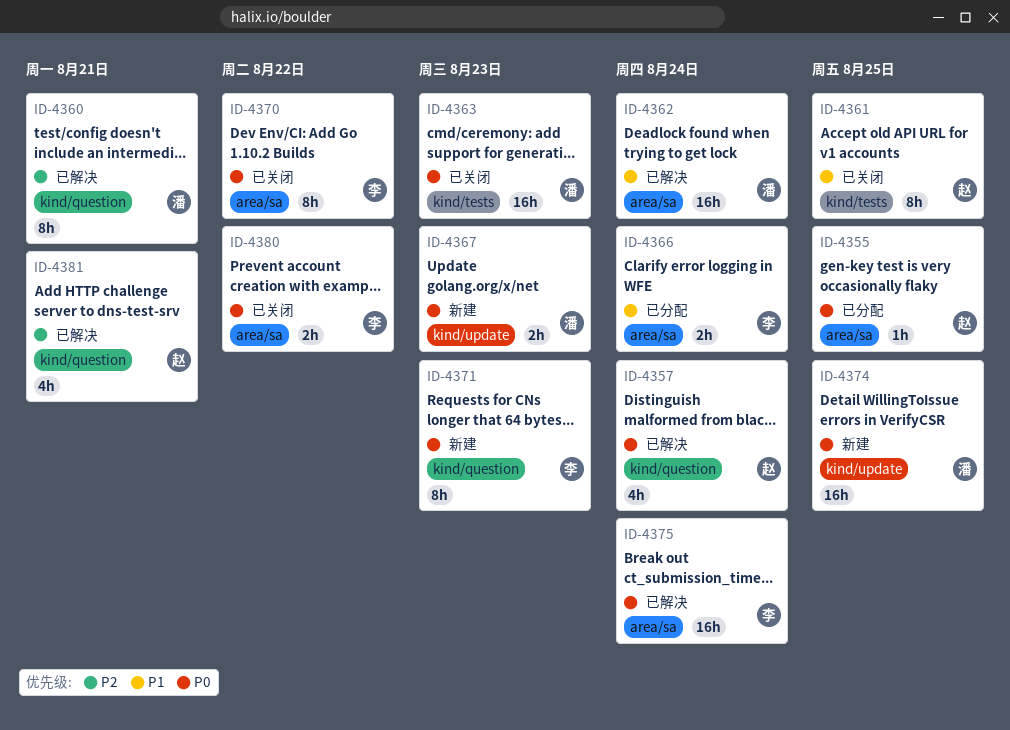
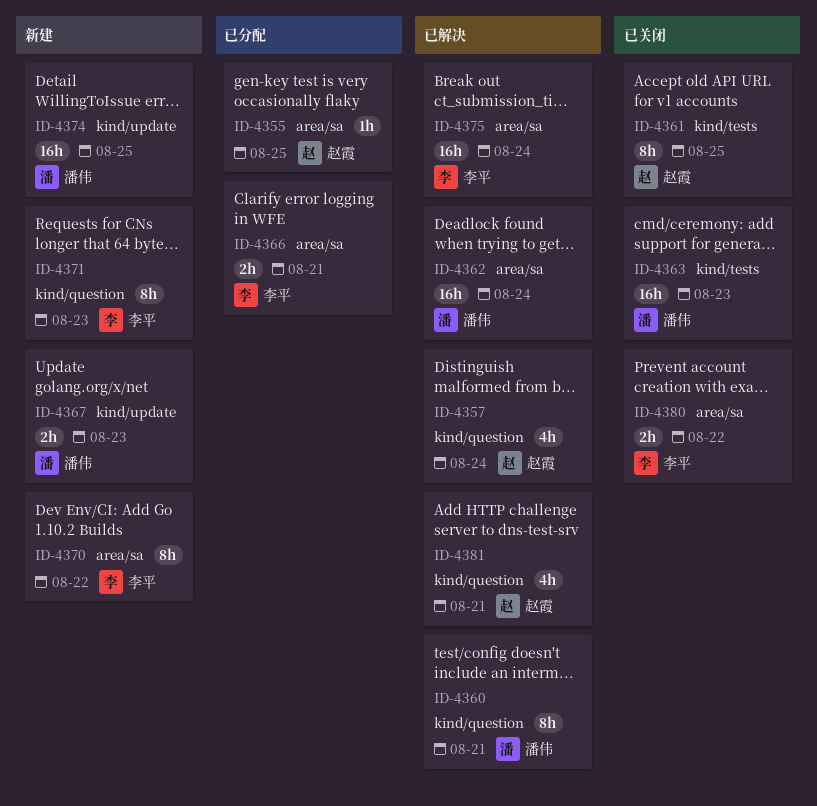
ID-4366, due: Aug 24 -> Aug 21
ID-4370, status: 已关闭 -> 新建

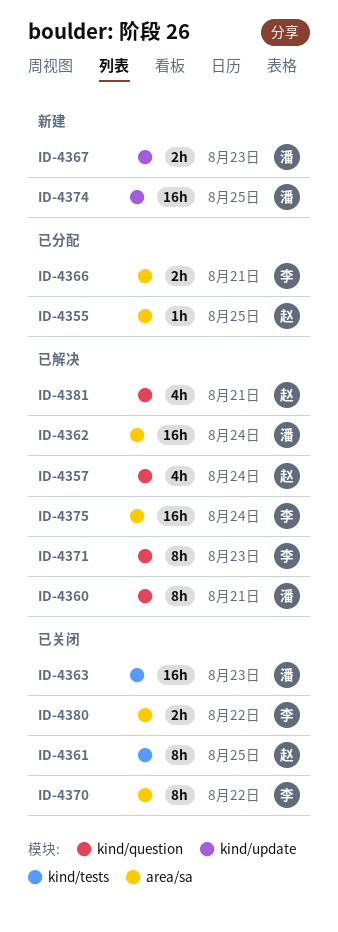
ID-4370, status: 新建 -> 已关闭
ID-4371, status: 新建 -> 已解决

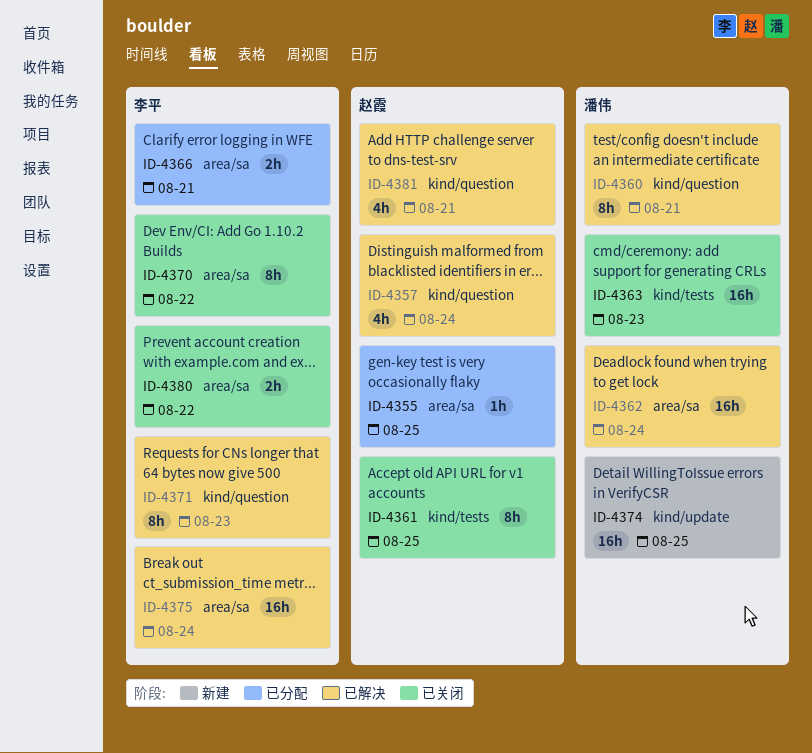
ID-4367: present -> none

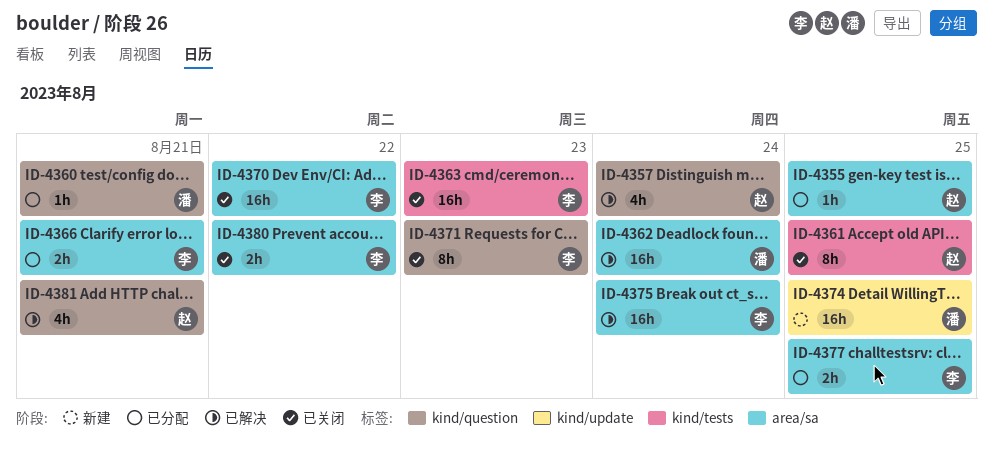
ID-4360, status: 已解决 -> 已分配
ID-4360, estimate: 8h -> 1h
ID-4363, owner: 潘伟 -> 李平
ID-4370, estimate: 8h -> 16h
ID-4371, status: 已解决 -> 已关闭
ID-4377: none -> present

